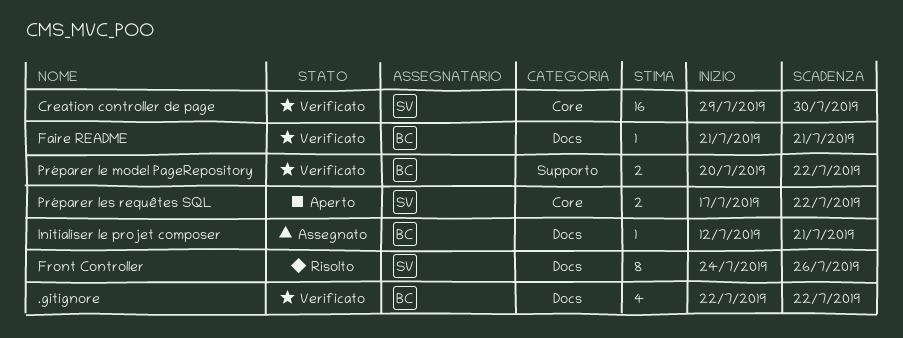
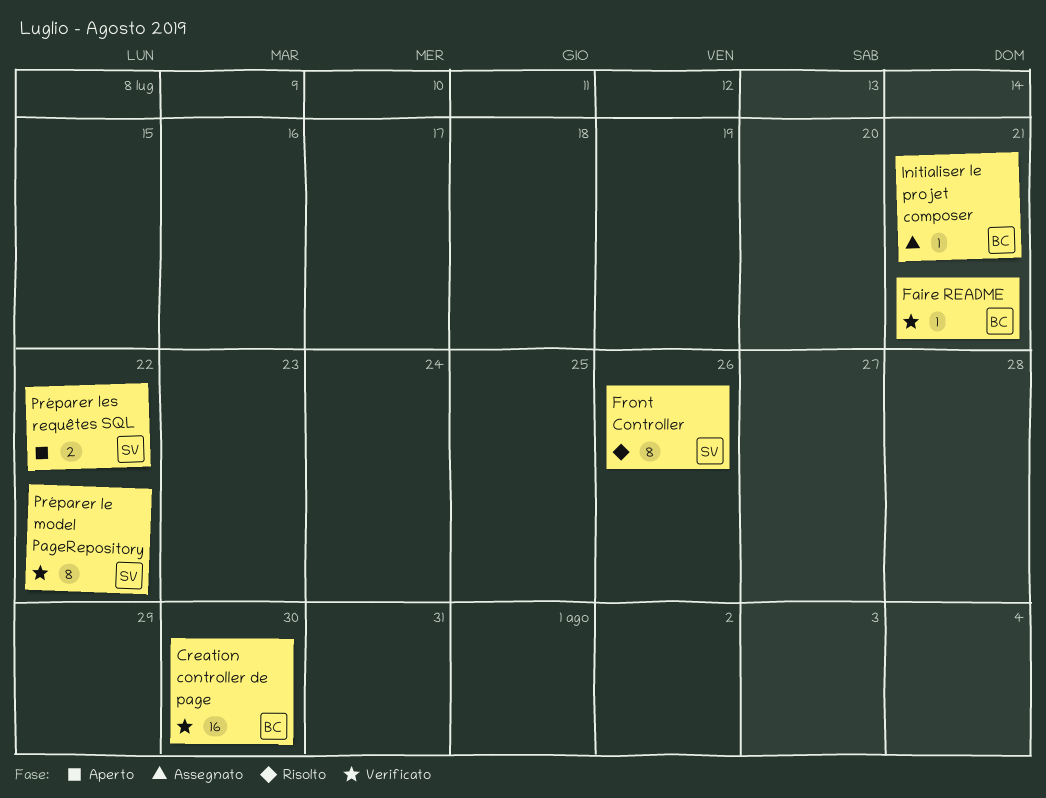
.gitignore: present -> none
Creation controller de page, owner: SV -> BC
Préparer le model PageRepository, owner: BC -> SV
Préparer le model PageRepository, estimate: 2 -> 8

